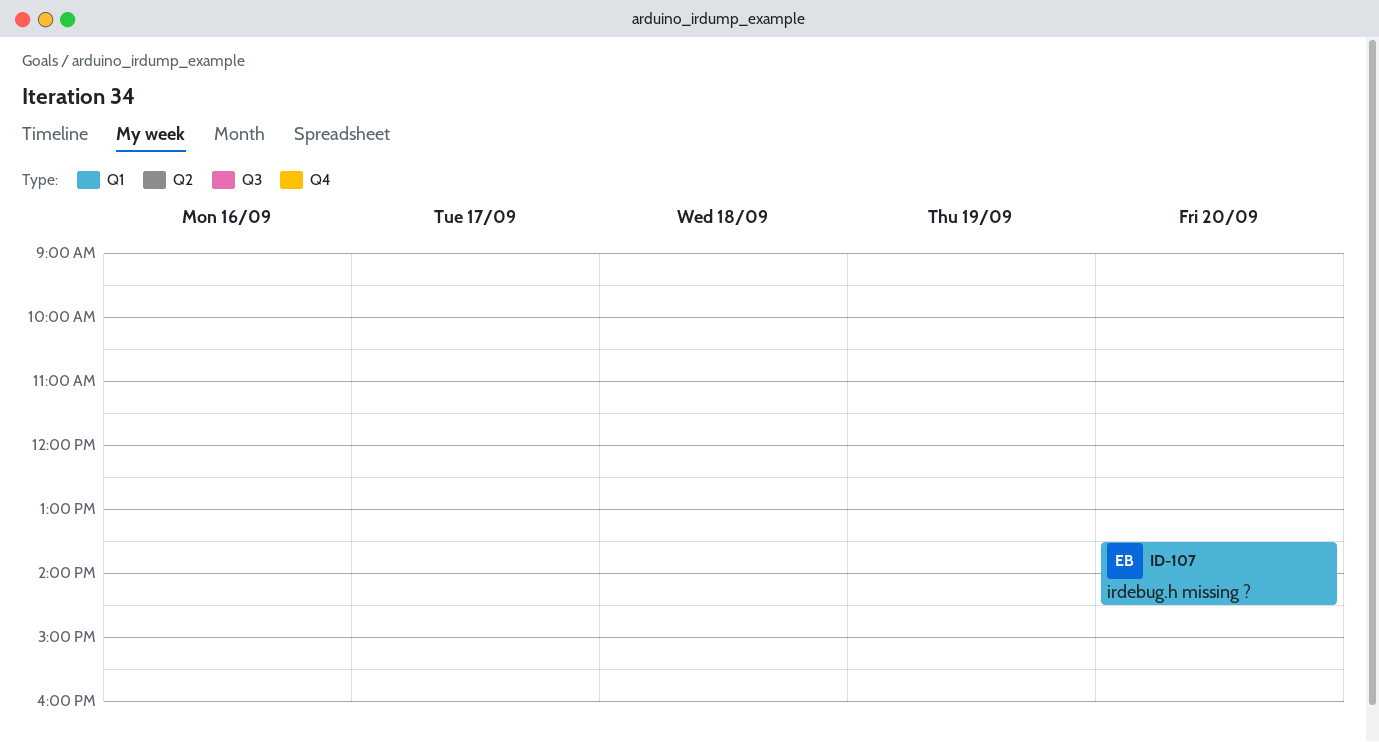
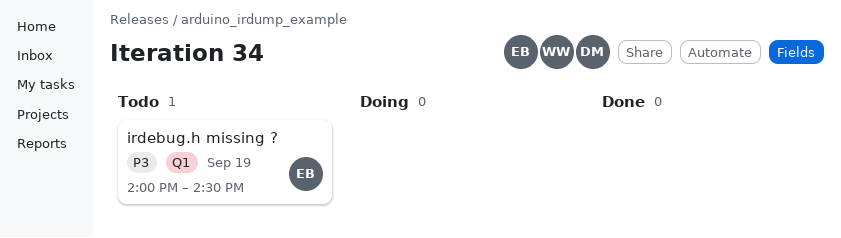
irdebug.h missing ?, day: Sep 20 -> Sep 19
irdebug.h missing ?, begins: 13:30 -> 14:00

